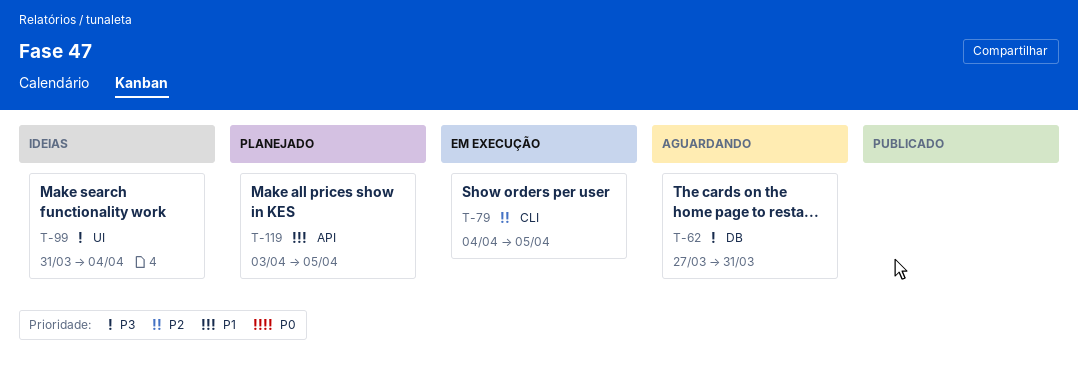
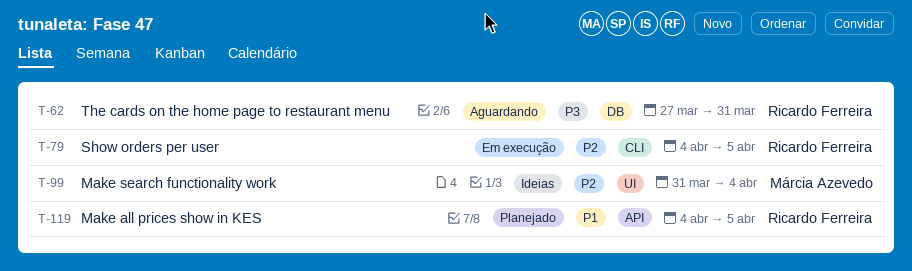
T-99, priority: P3 -> P2
T-119, start: Apr 3 -> Apr 4

